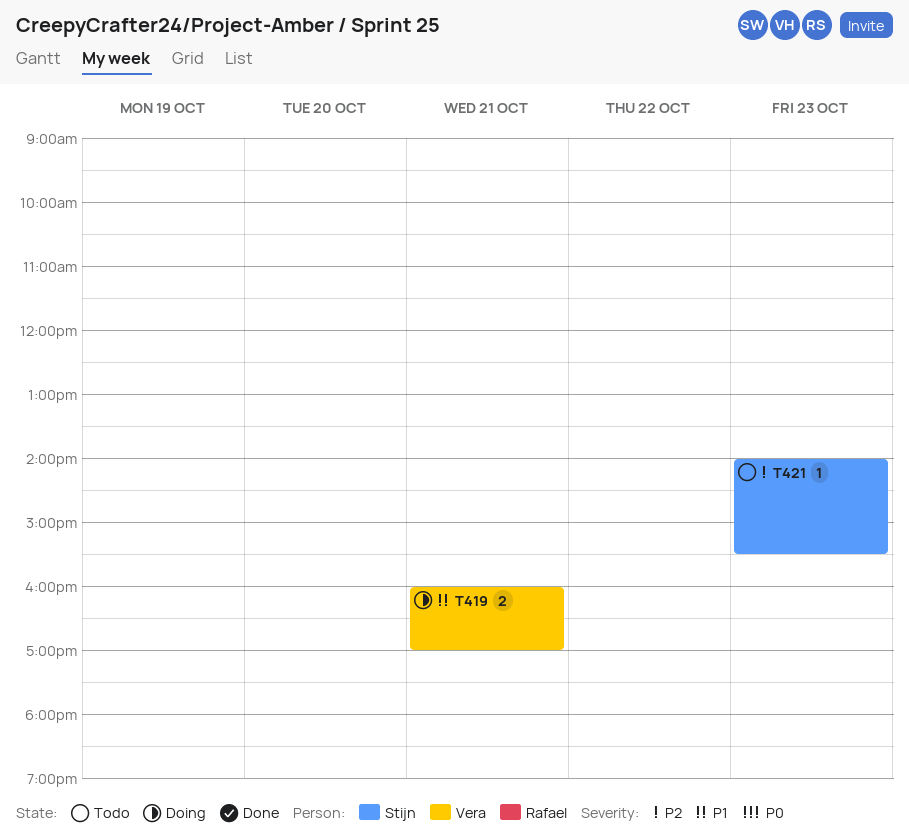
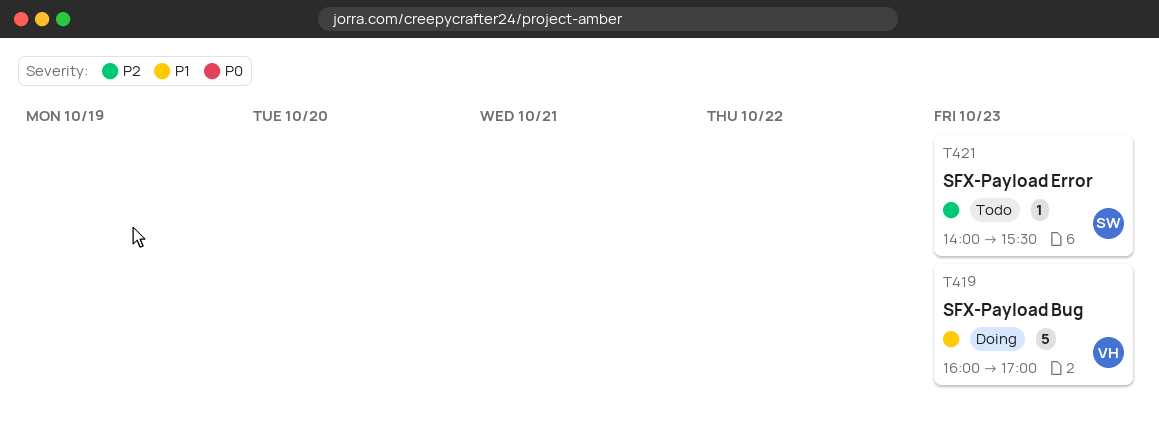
T419, estimate: 2 -> 5
T419, day: Oct 21 -> Oct 23

